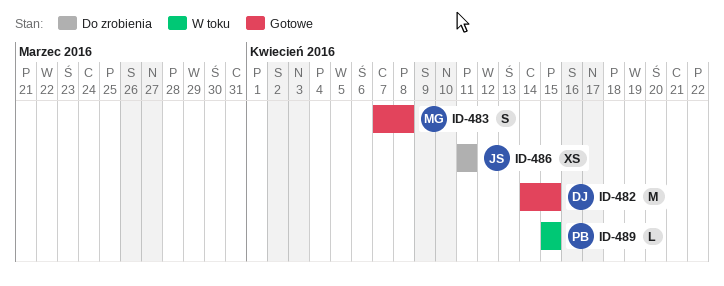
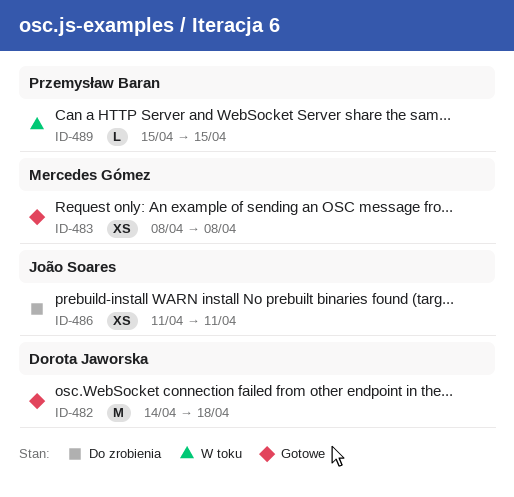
ID-482, due: Apr 15 -> Apr 18
ID-483, estimate: S -> XS
ID-483, start: Apr 7 -> Apr 8

